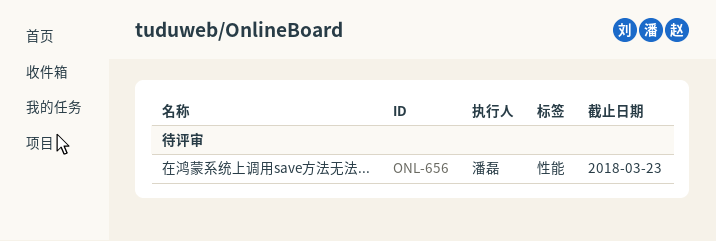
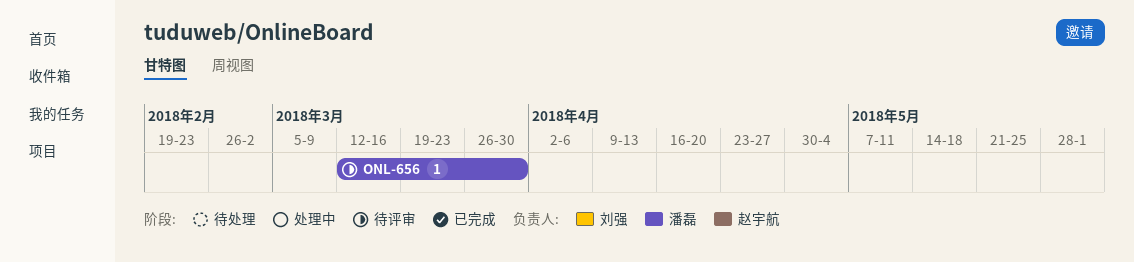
ONL-656, due: Mar 23 -> Mar 30

